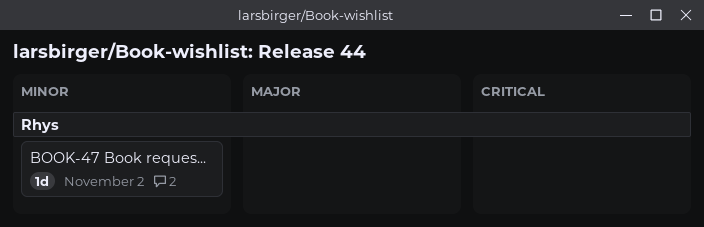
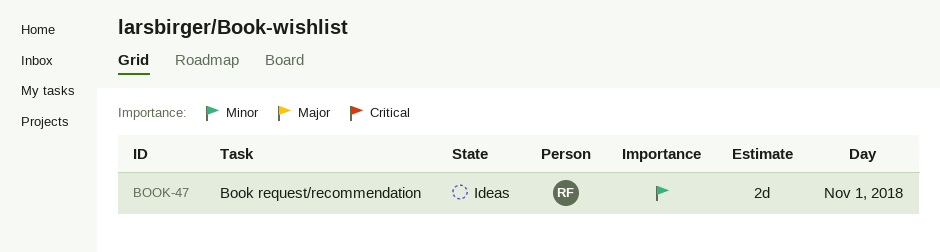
BOOK-47, estimate: 1d -> 2d
BOOK-47, day: Nov 2 -> Nov 1

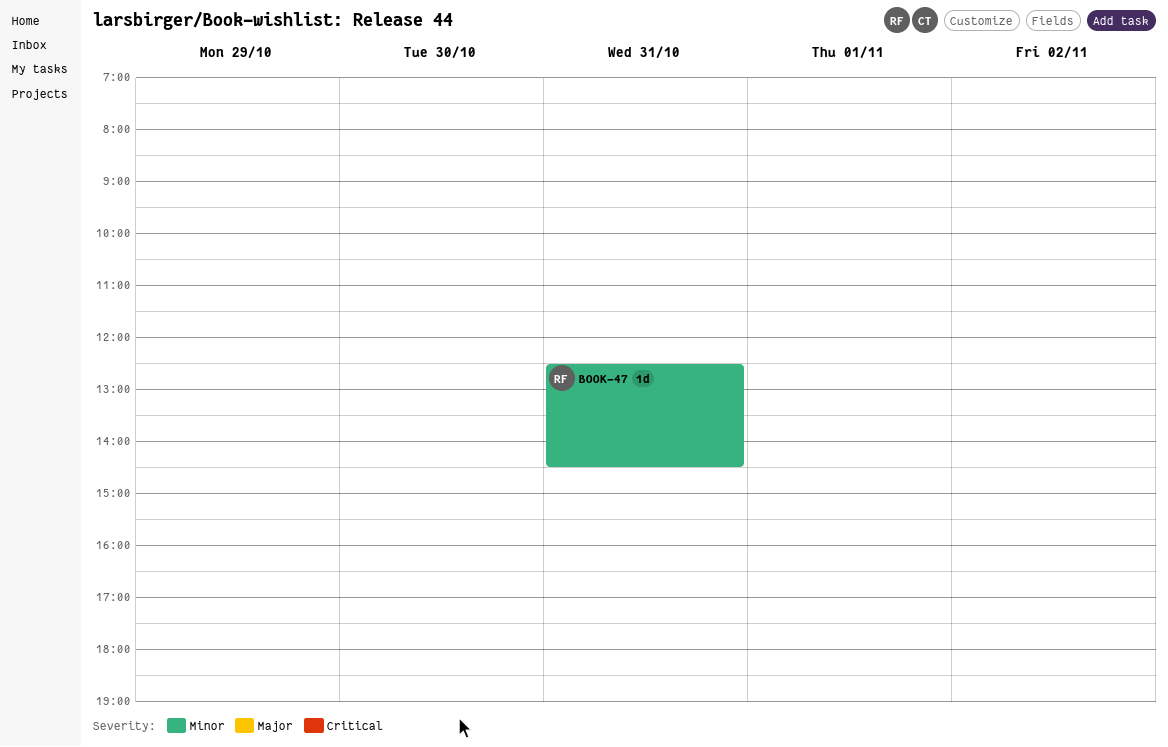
BOOK-47, estimate: 2d -> 1d
BOOK-47, day: Nov 1 -> Oct 31

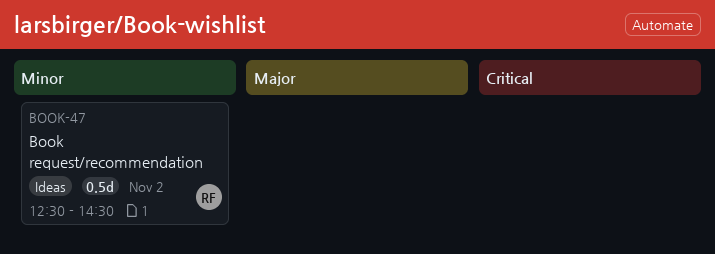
BOOK-47, estimate: 1d -> 0.5d
BOOK-47, day: Oct 31 -> Nov 2

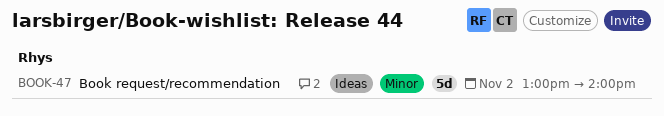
BOOK-47, estimate: 0.5d -> 5d
BOOK-47, begins: 12:30 -> 13:00
BOOK-47, ends: 14:30 -> 14:00

